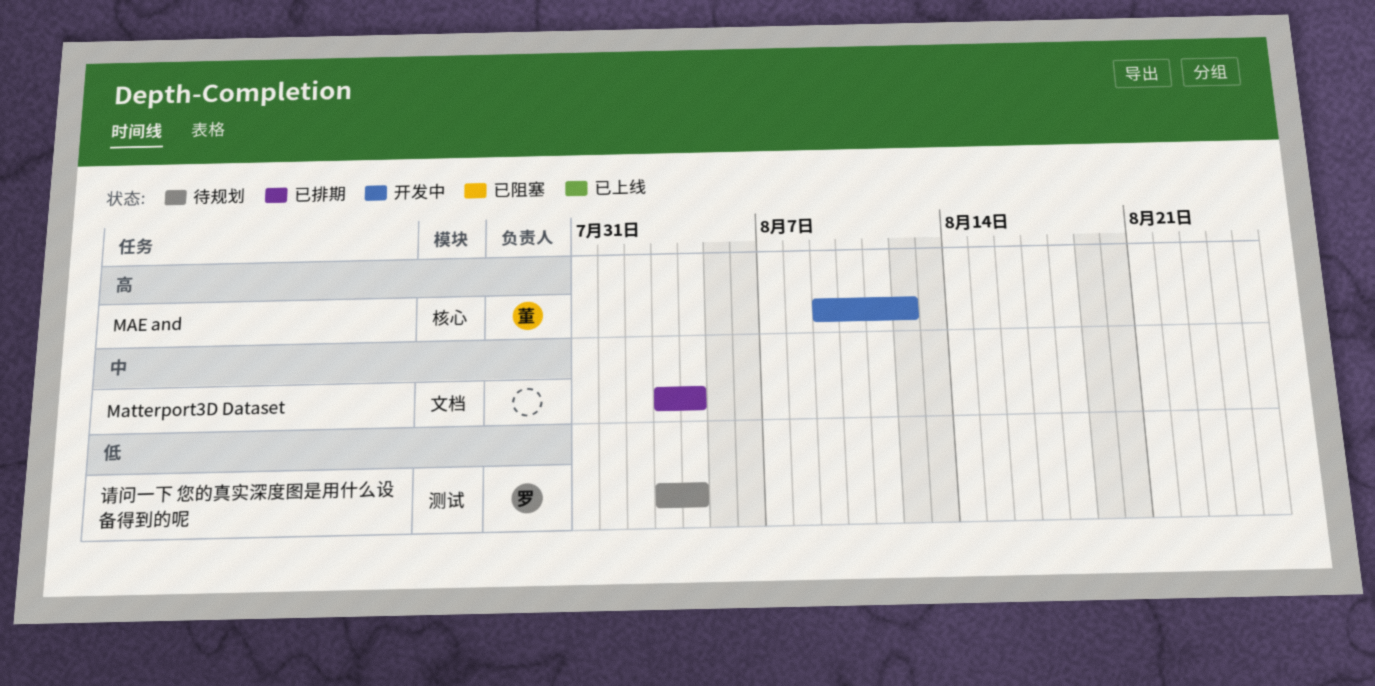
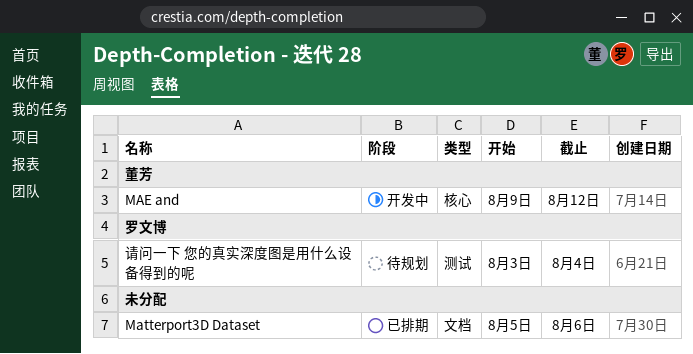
Matterport3D Dataset, start: Aug 3 -> Aug 5
Matterport3D Dataset, due: Aug 4 -> Aug 6

